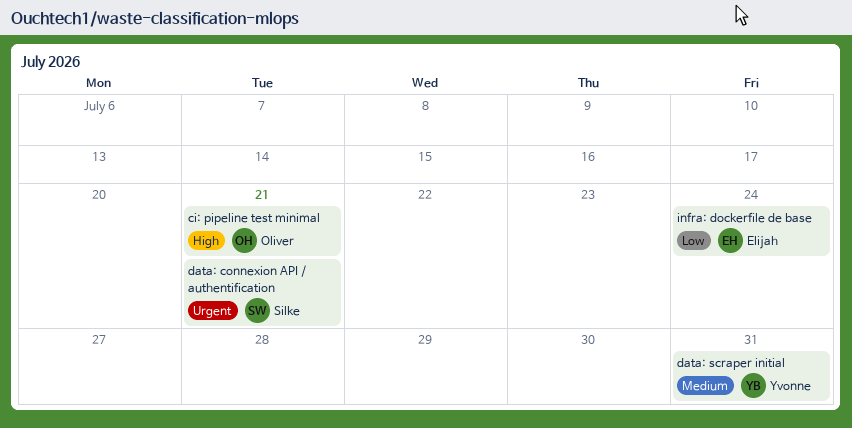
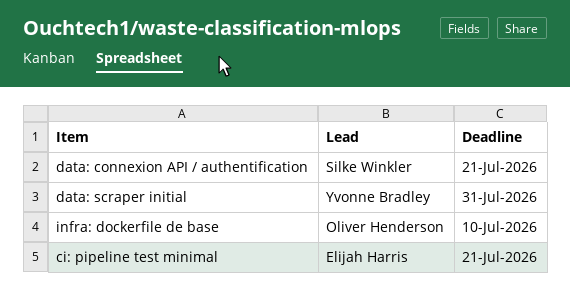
ci: pipeline test minimal, owner: Oliver Henderson -> Elijah Harris
infra: dockerfile de base, owner: Elijah Harris -> Oliver Henderson
infra: dockerfile de base, due: Jul 24 -> Jul 10

